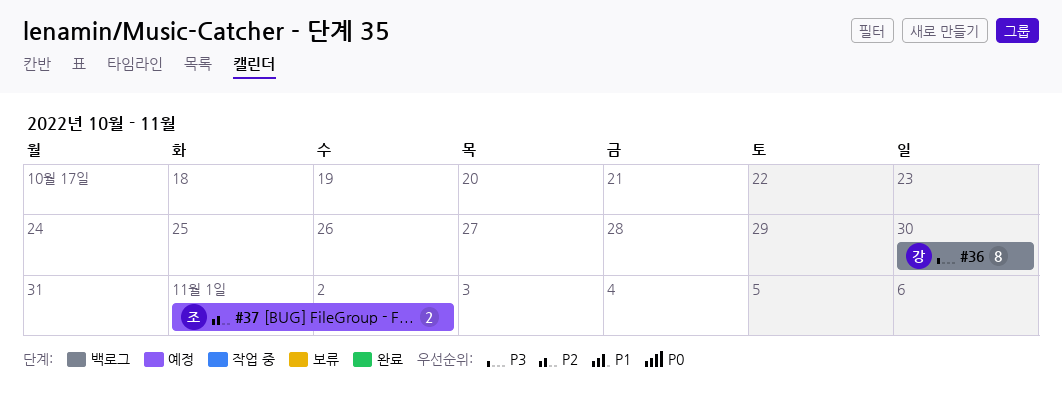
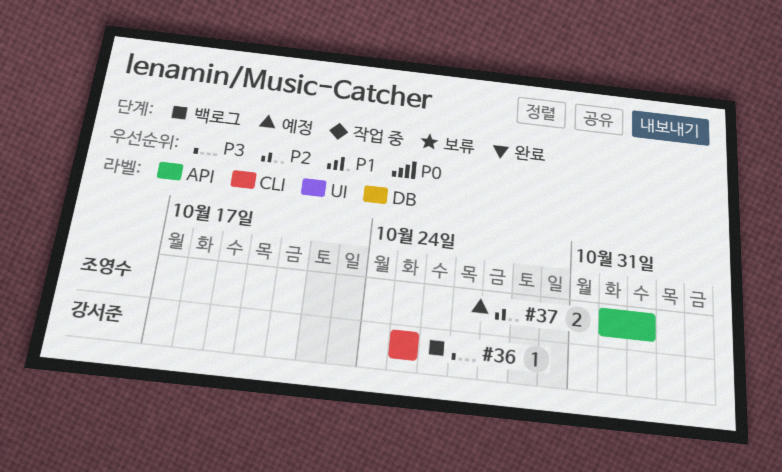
#36, estimate: 8 -> 1
#36, start: Oct 30 -> Oct 25
#36, due: Oct 30 -> Oct 25

